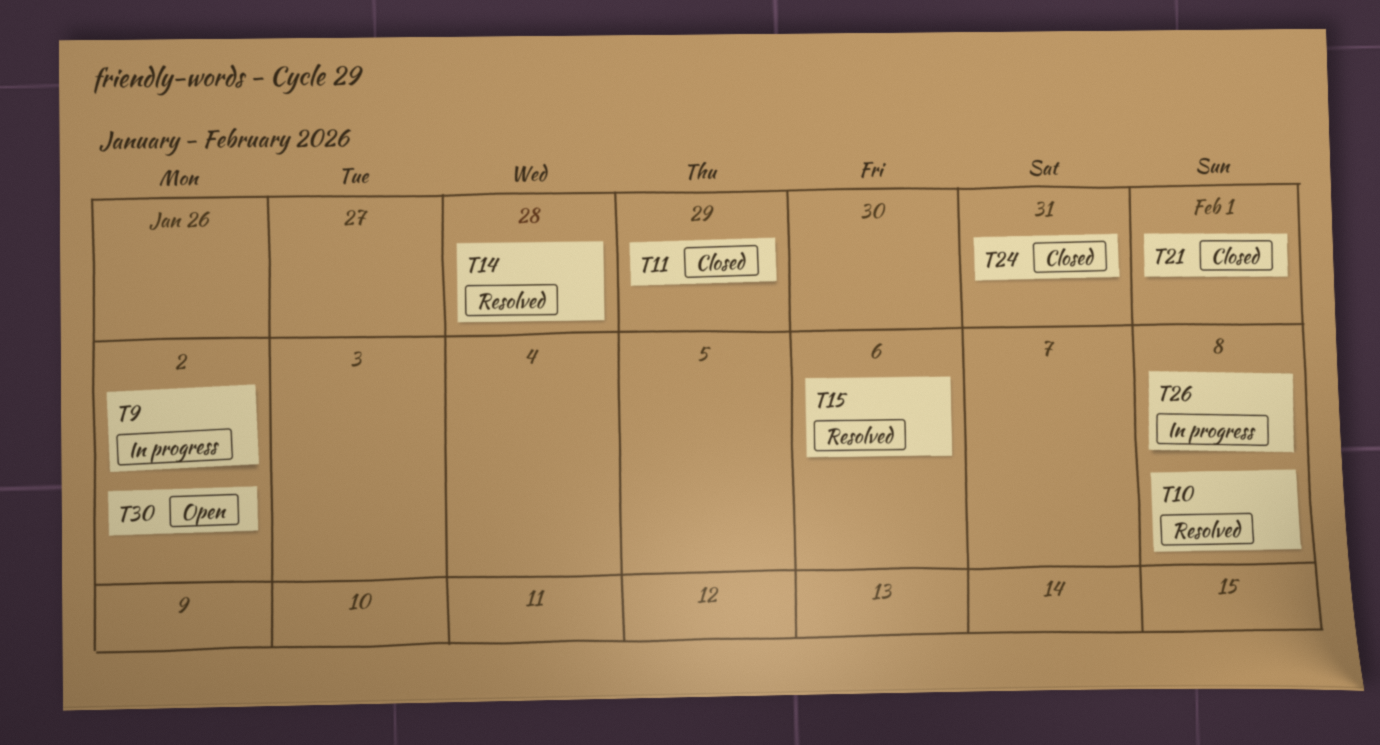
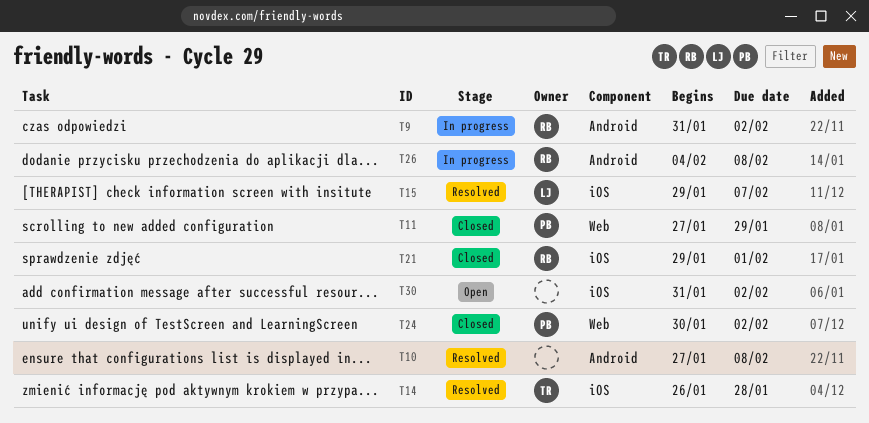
T15, due: Feb 6 -> Feb 7
T24, due: Jan 31 -> Feb 2

